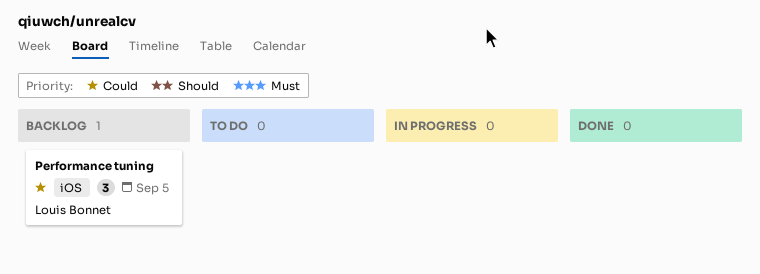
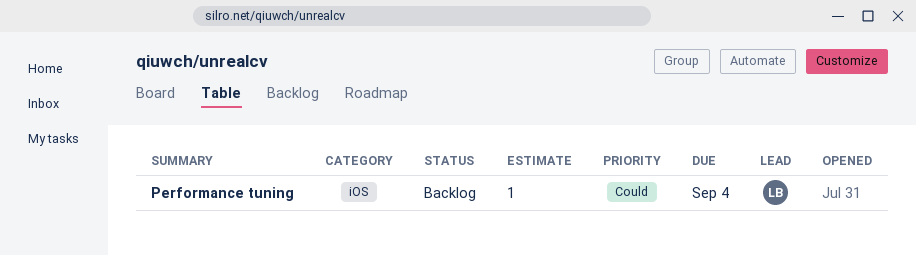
Performance tuning, estimate: 3 -> 1
Performance tuning, due: Sep 5 -> Sep 4

